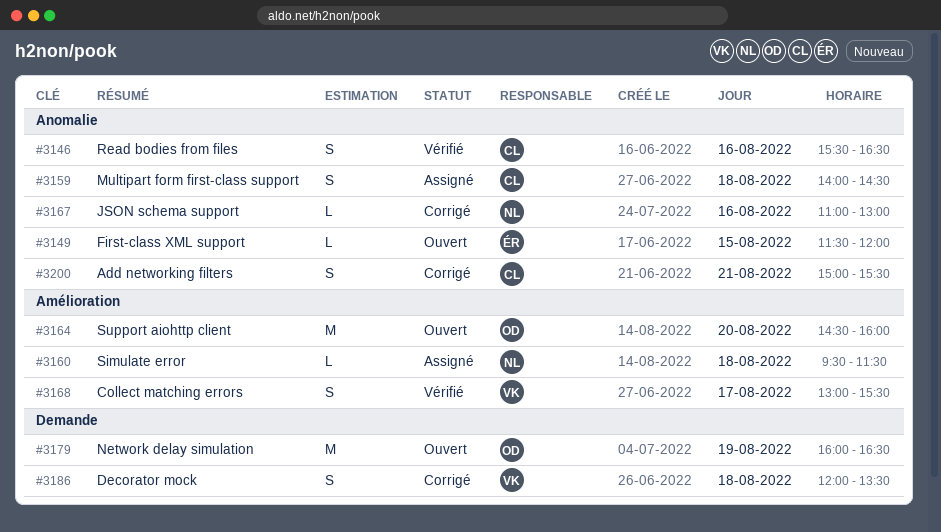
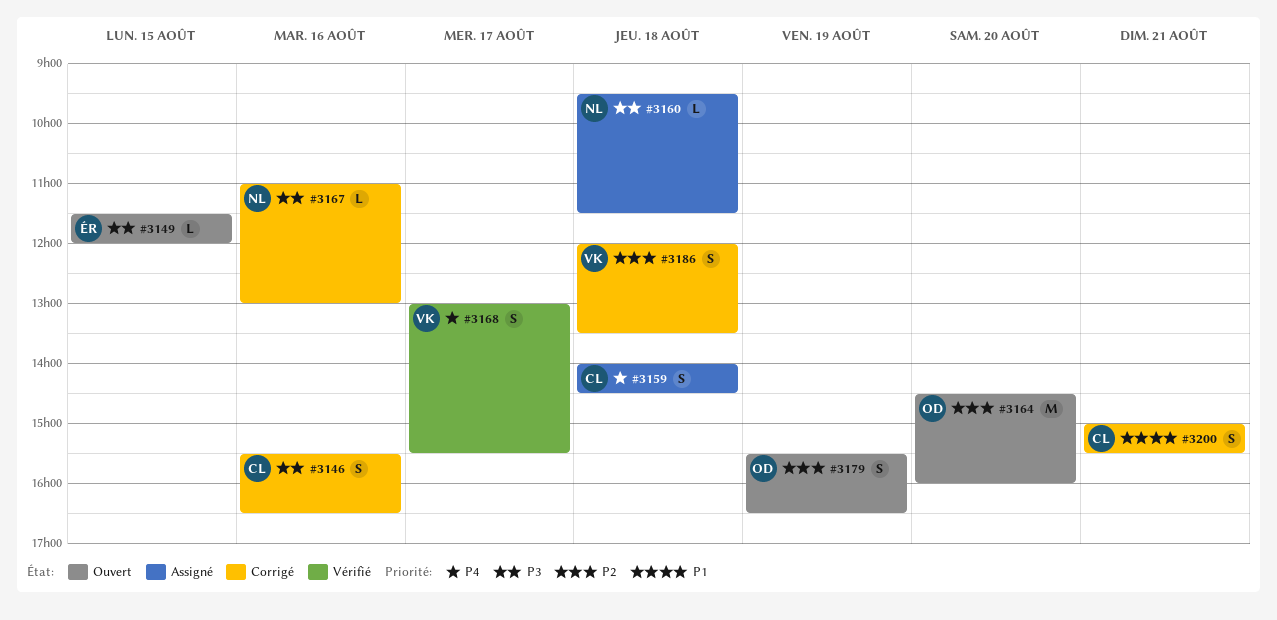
#3146, status: Vérifié -> Corrigé
#3179, estimate: M -> S
#3179, begins: 16:00 -> 15:30

